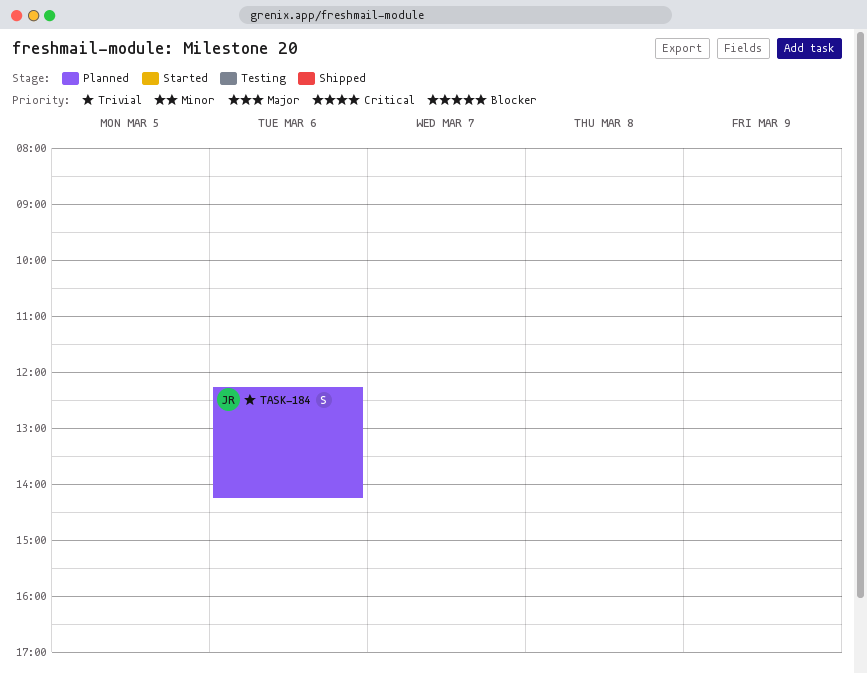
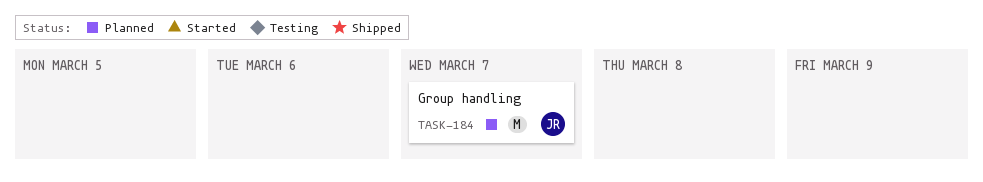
TASK-184, estimate: S -> M
TASK-184, day: Mar 6 -> Mar 7

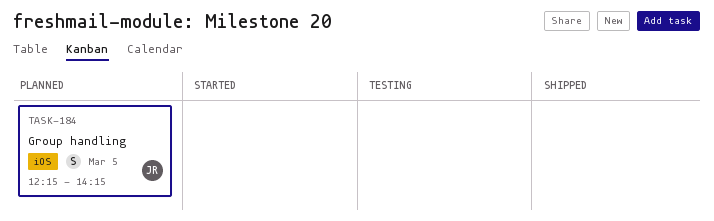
TASK-184, estimate: M -> S
TASK-184, day: Mar 7 -> Mar 5

